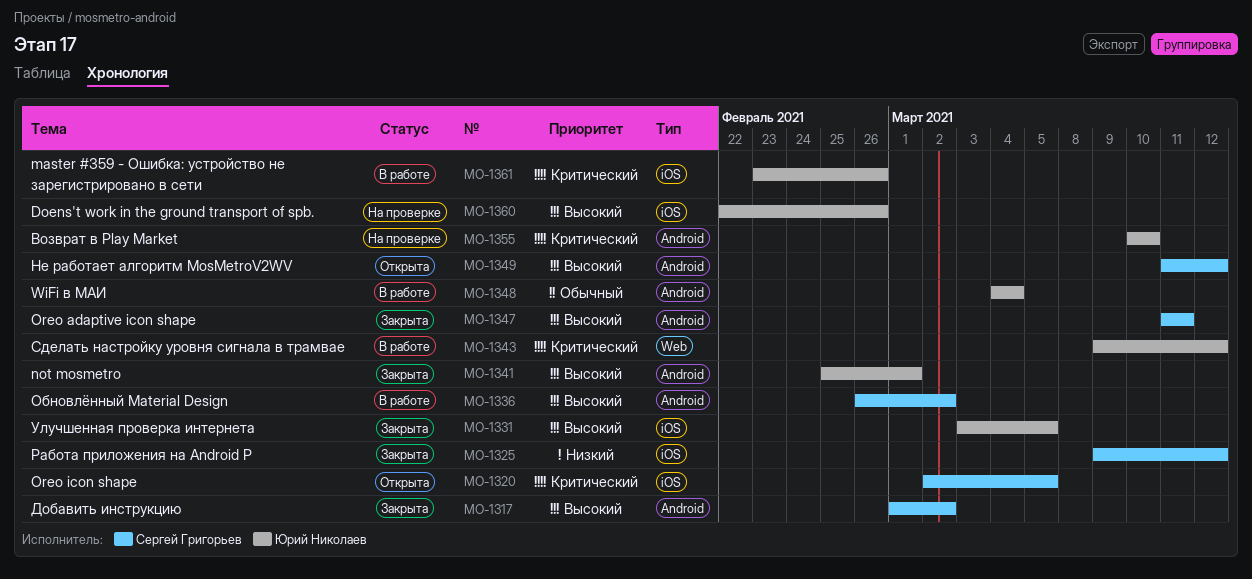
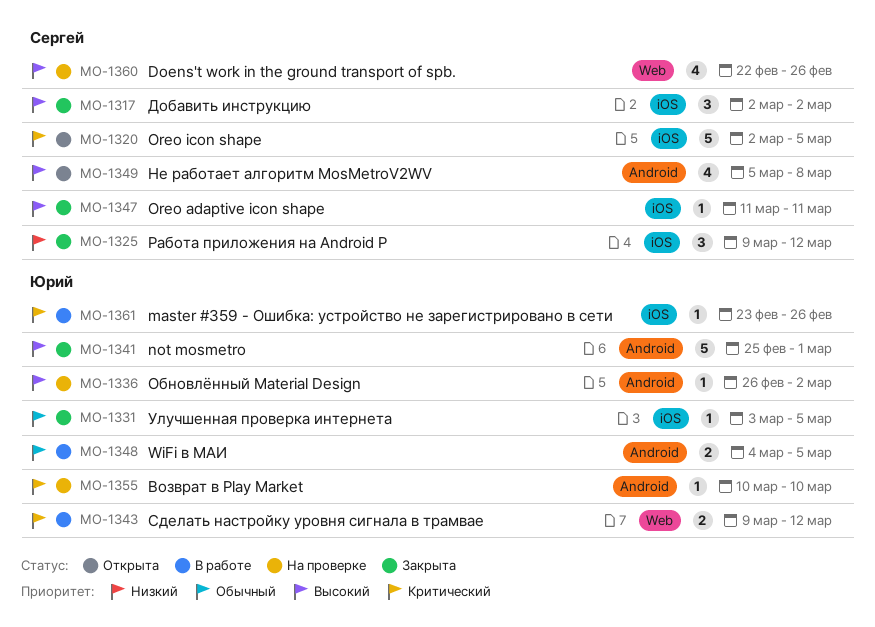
MO-1317, label: Android -> iOS
MO-1317, start: Mar 1 -> Mar 2
MO-1331, priority: Высокий -> Обычный
MO-1336, status: В работе -> На проверке
MO-1336, owner: Сергей Григорьев -> Юрий Николаев
MO-1347, label: Android -> iOS
MO-1348, due: Mar 4 -> Mar 5
MO-1349, start: Mar 11 -> Mar 5
MO-1349, due: Mar 12 -> Mar 8
MO-1360, owner: Юрий Николаев -> Сергей Григорьев
MO-1360, label: iOS -> Web

